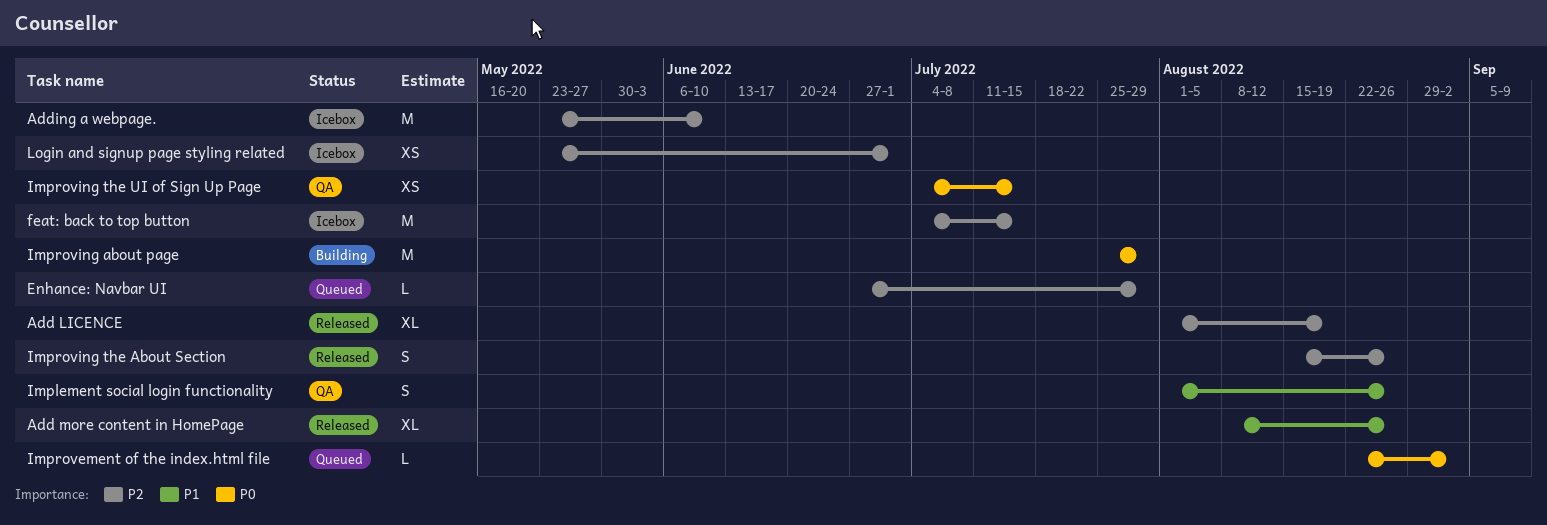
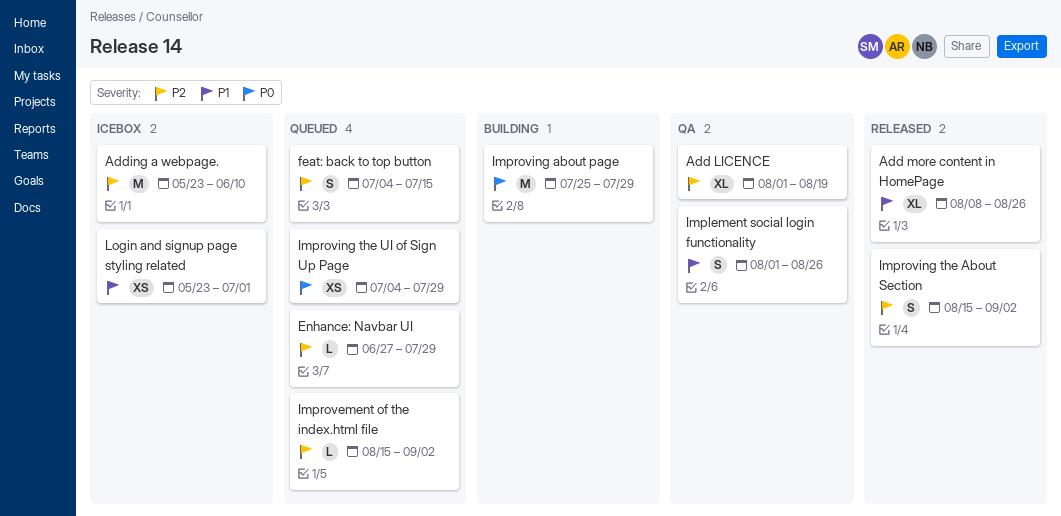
Add LICENCE, status: Released -> QA
feat: back to top button, status: Icebox -> Queued
feat: back to top button, estimate: M -> S
Improvement of the index.html file, priority: P0 -> P2
Improvement of the index.html file, start: Aug 22 -> Aug 15
Improving the About Section, due: Aug 26 -> Sep 2
Improving the UI of Sign Up Page, status: QA -> Queued
Improving the UI of Sign Up Page, due: Jul 15 -> Jul 29
Login and signup page styling related, priority: P2 -> P1

